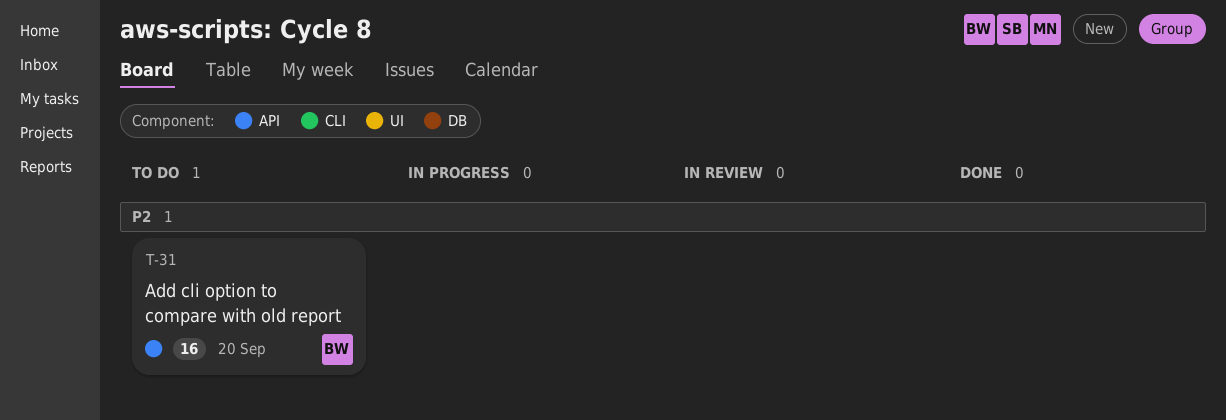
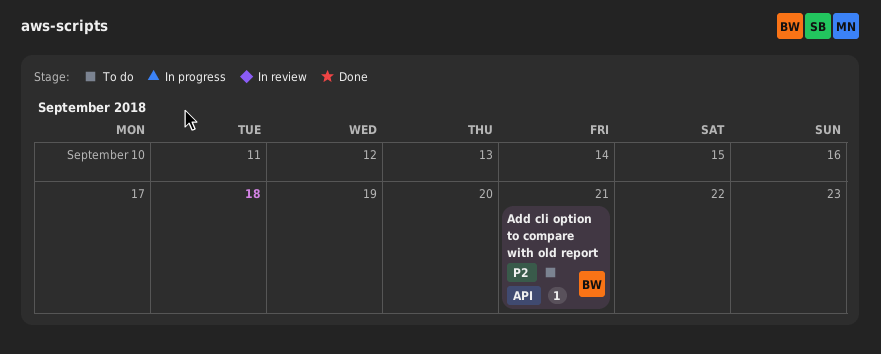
Add cli option to compare with old report, estimate: 16 -> 1
Add cli option to compare with old report, due: Sep 20 -> Sep 21

